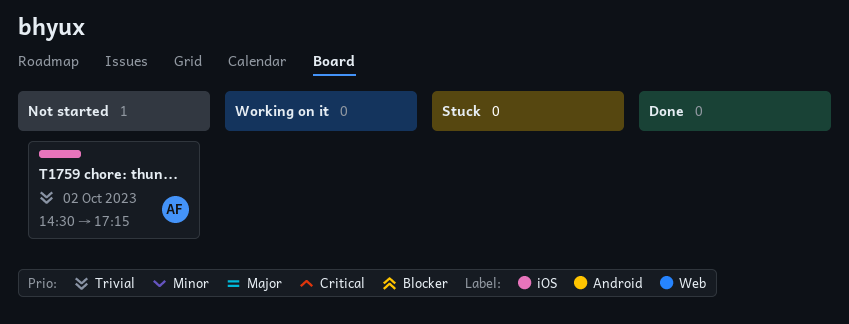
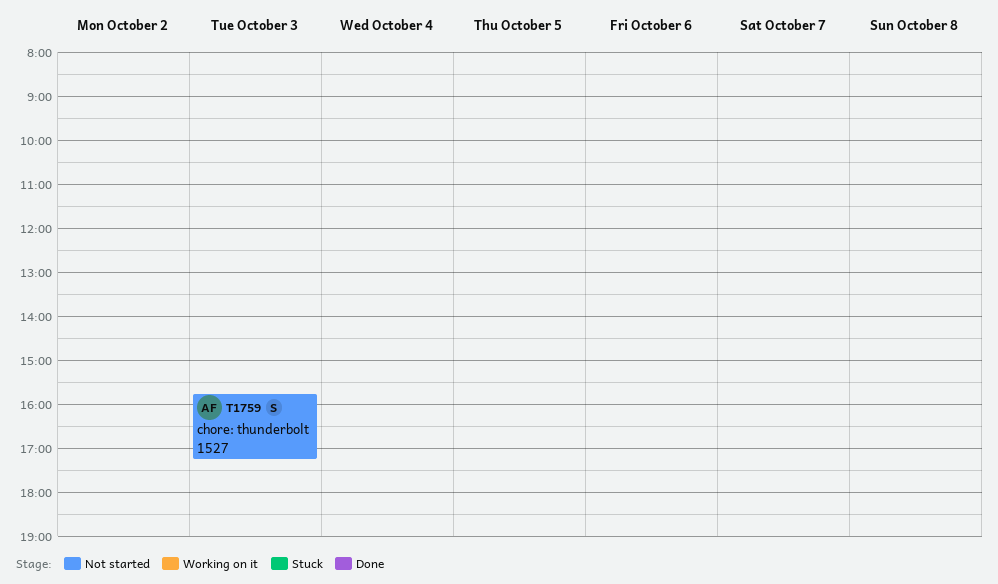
T1759, day: Oct 2 -> Oct 3
T1759, begins: 14:30 -> 15:45

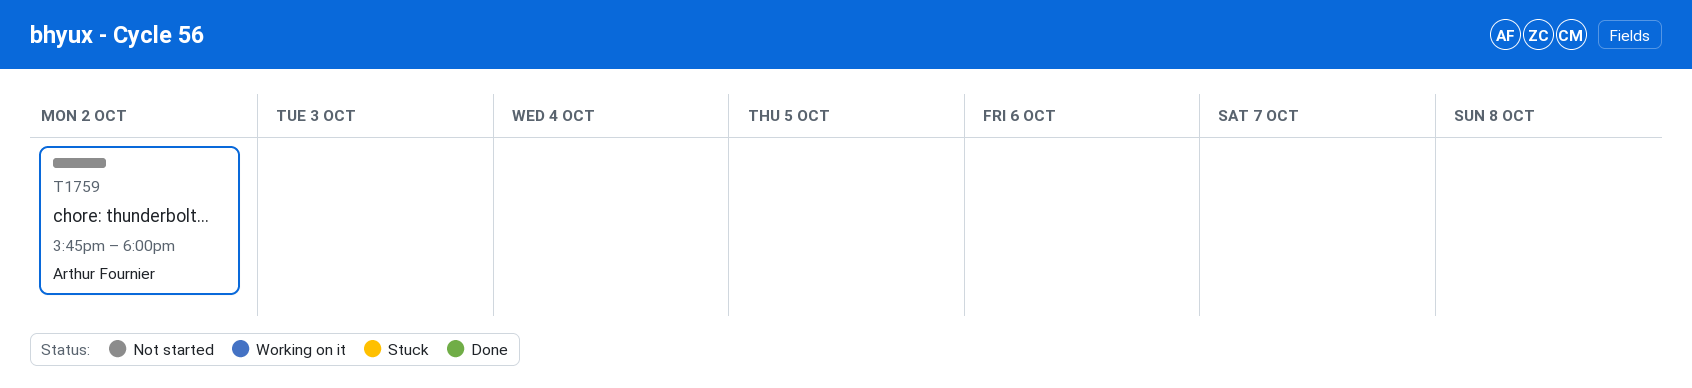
T1759, day: Oct 3 -> Oct 2
T1759, ends: 17:15 -> 18:00

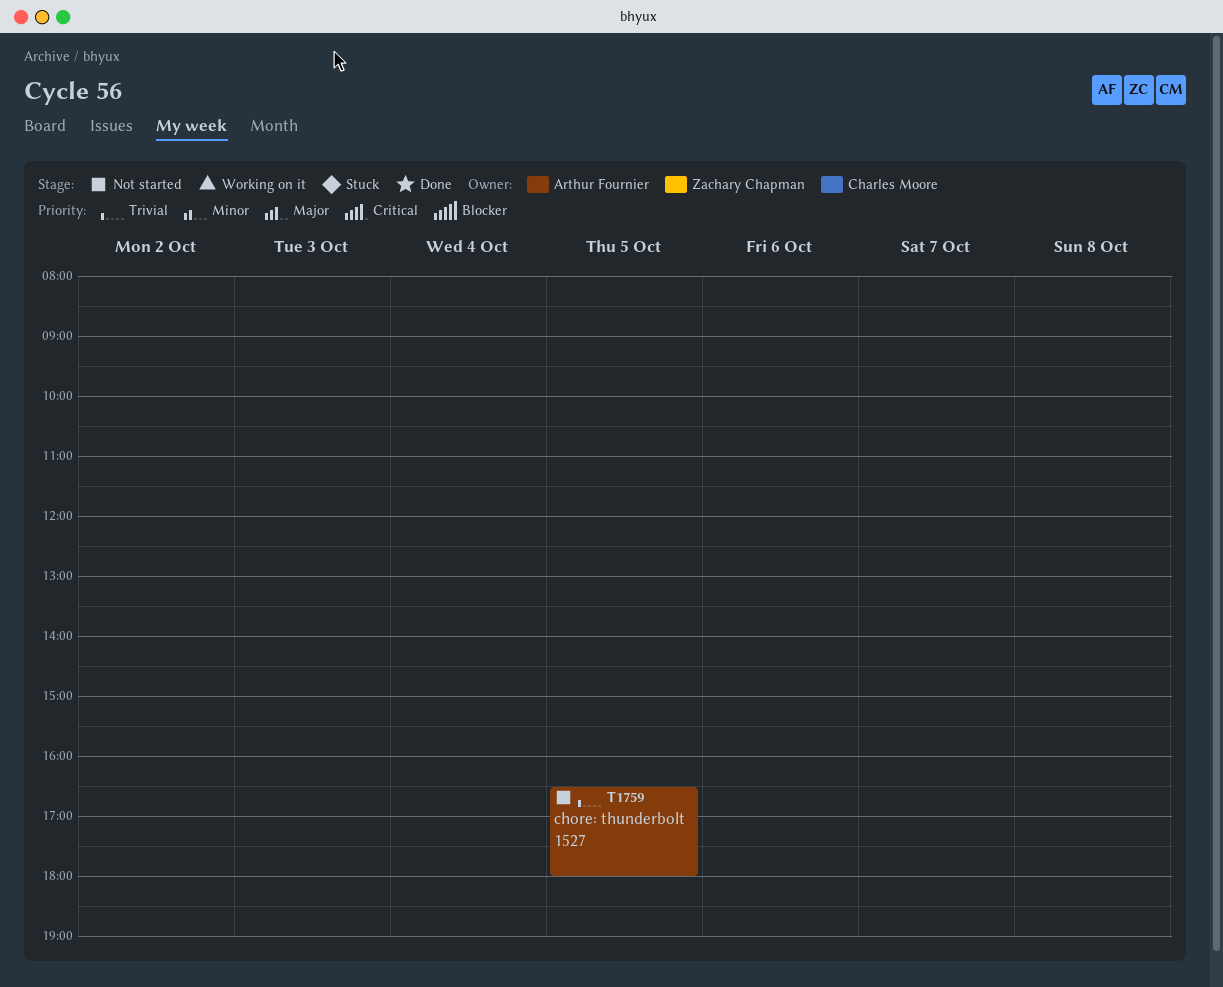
T1759, day: Oct 2 -> Oct 5
T1759, begins: 15:45 -> 16:30

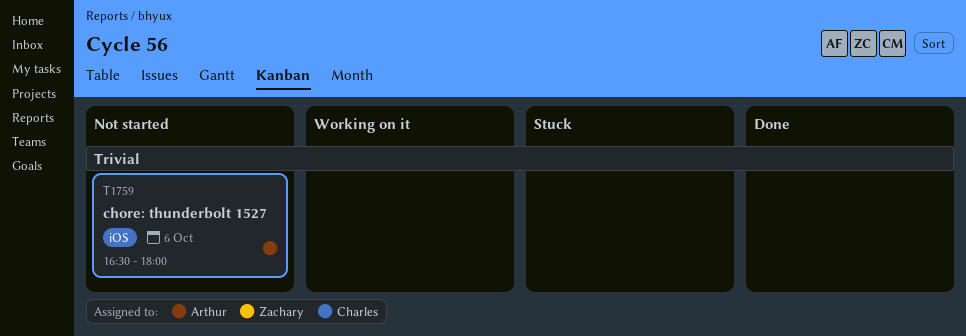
T1759, day: Oct 5 -> Oct 6

